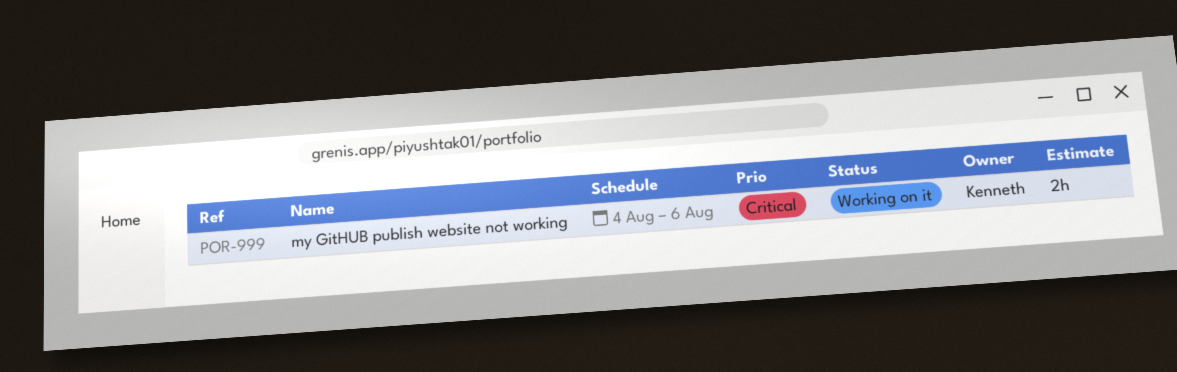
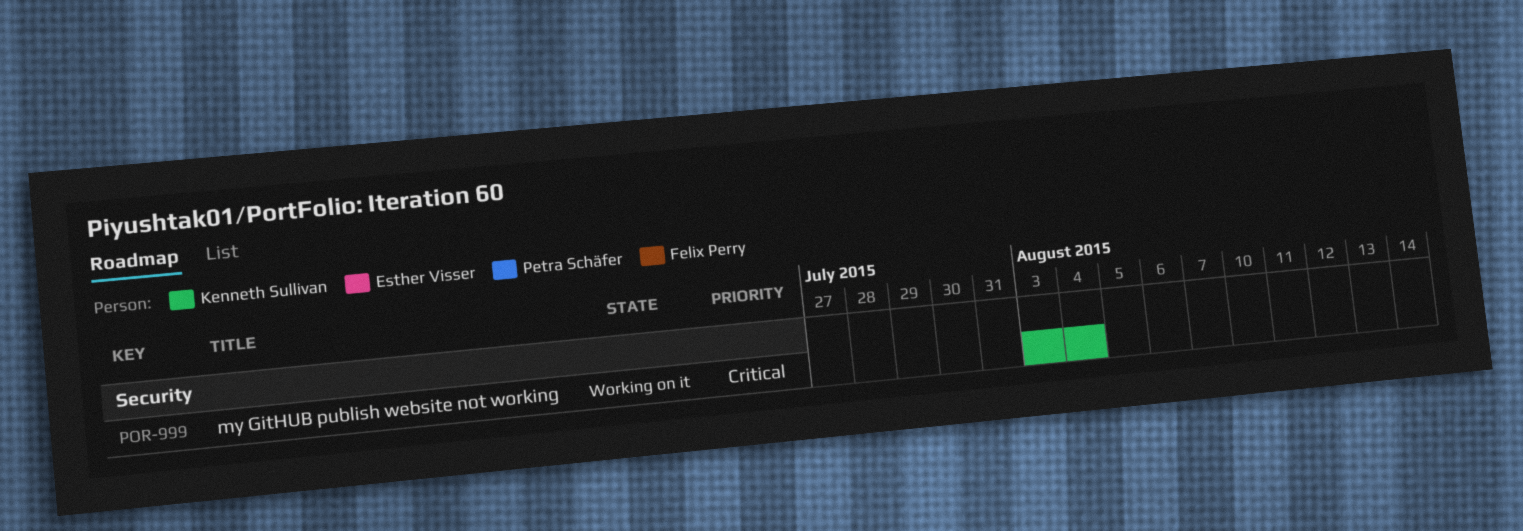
POR-999, start: Aug 4 -> Aug 3
POR-999, due: Aug 6 -> Aug 4

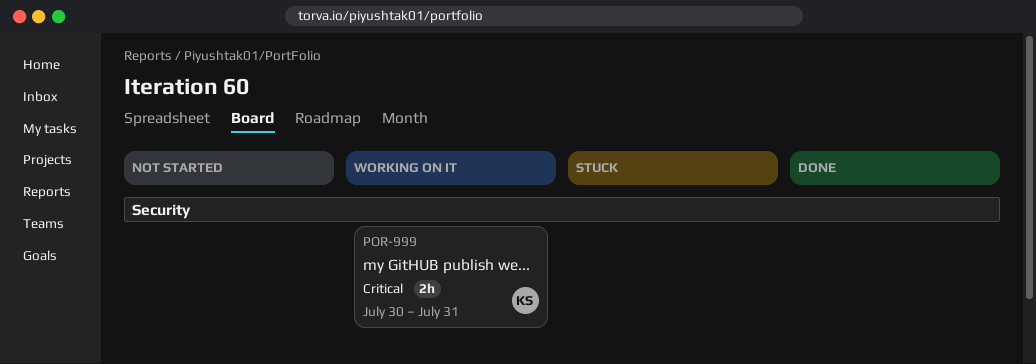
POR-999, start: Aug 3 -> Jul 30
POR-999, due: Aug 4 -> Jul 31

